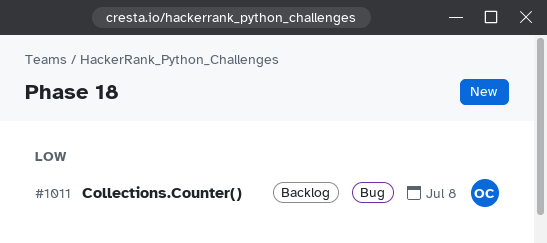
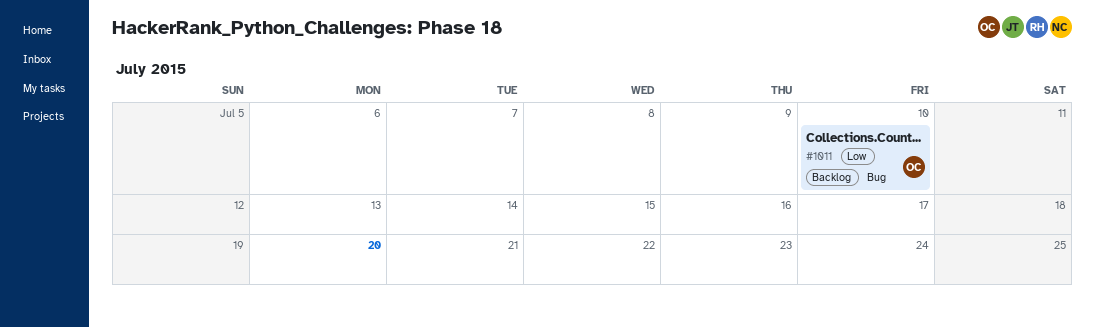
#1011, due: Jul 8 -> Jul 10

